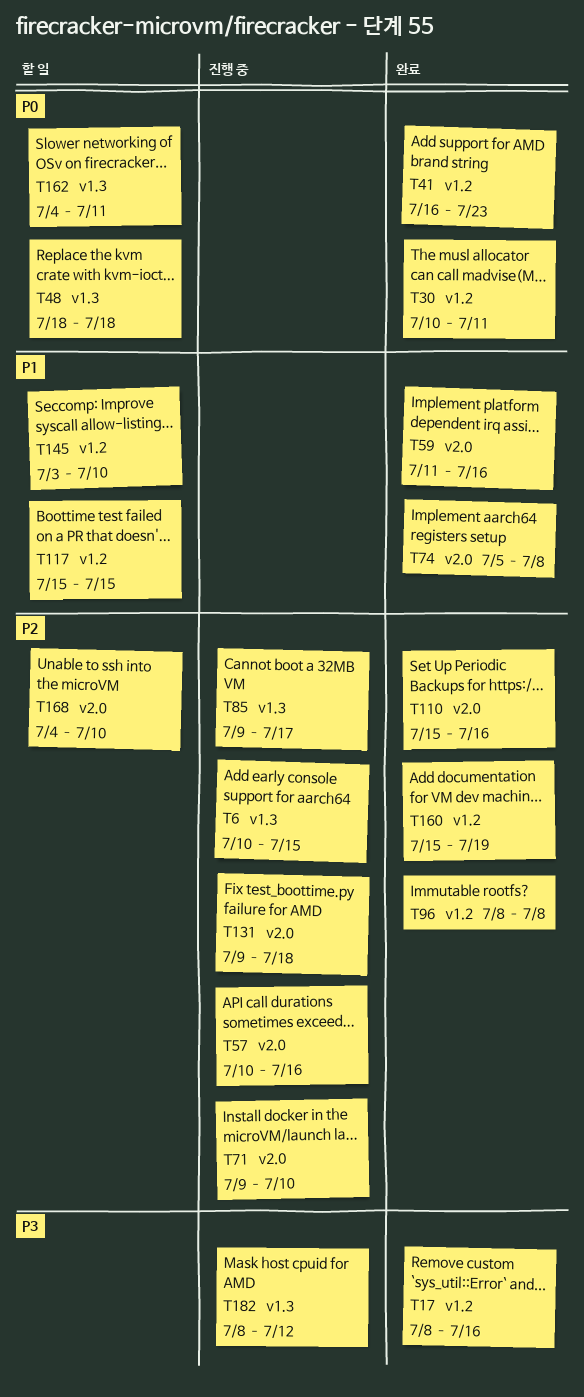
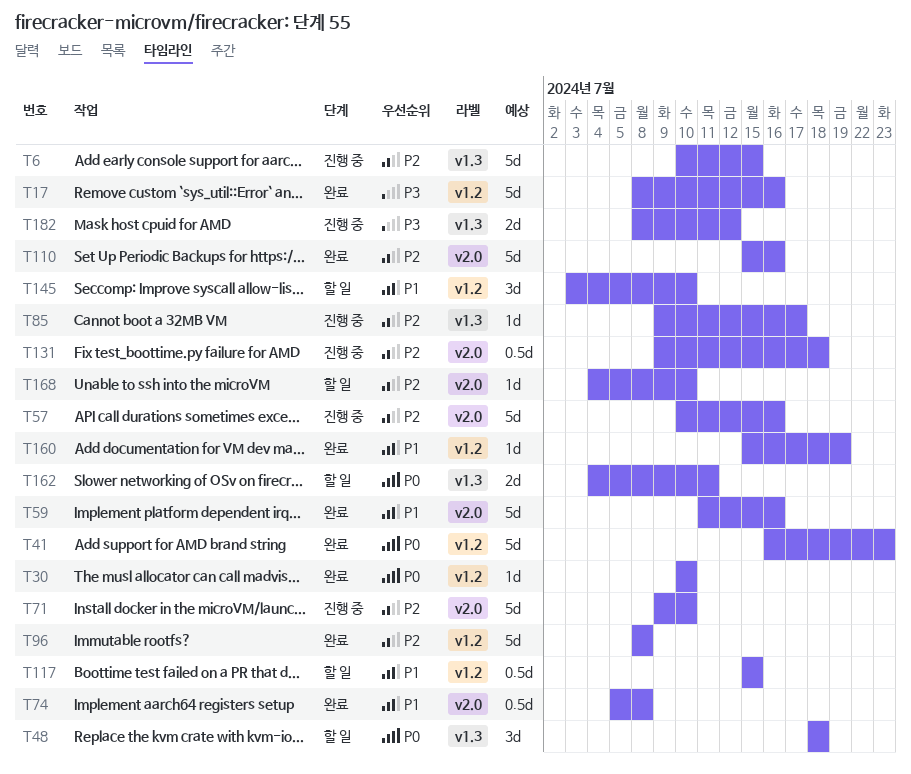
T30, due: Jul 11 -> Jul 10
T160, priority: P2 -> P1

